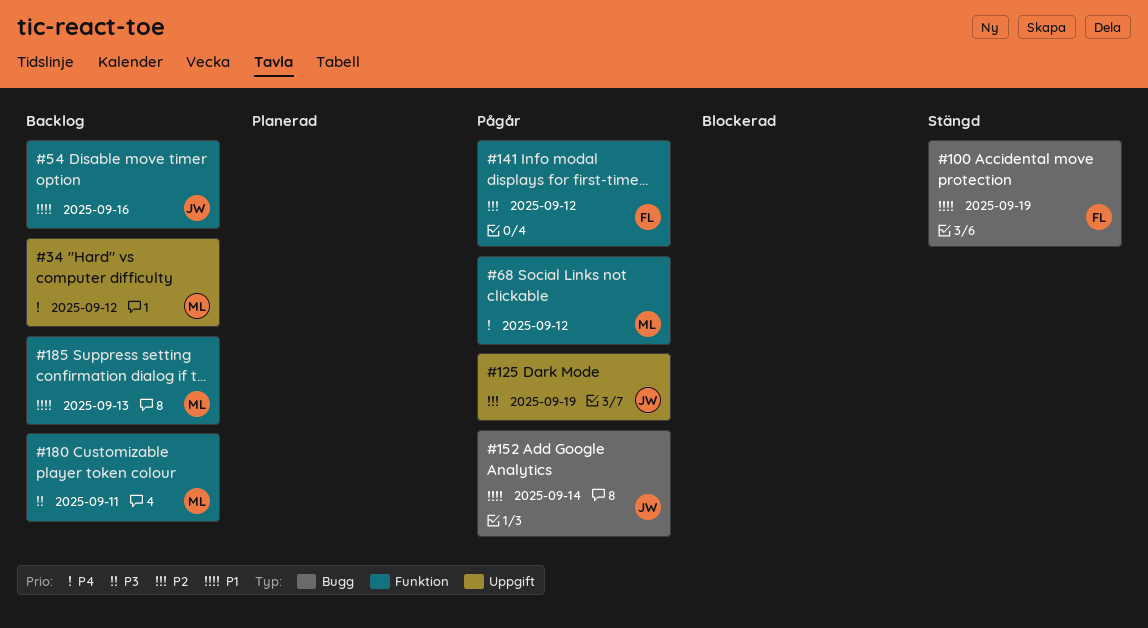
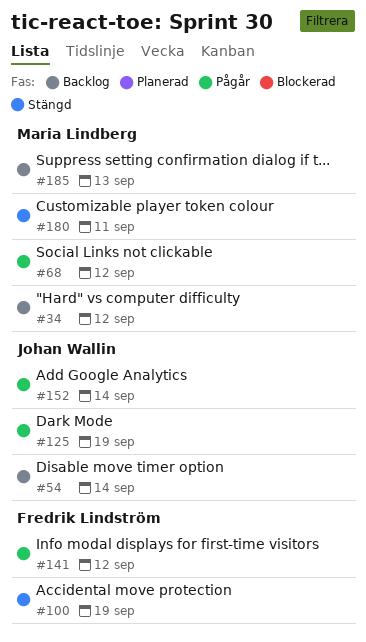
#54, due: Sep 16 -> Sep 14
#180, status: Backlog -> Stängd

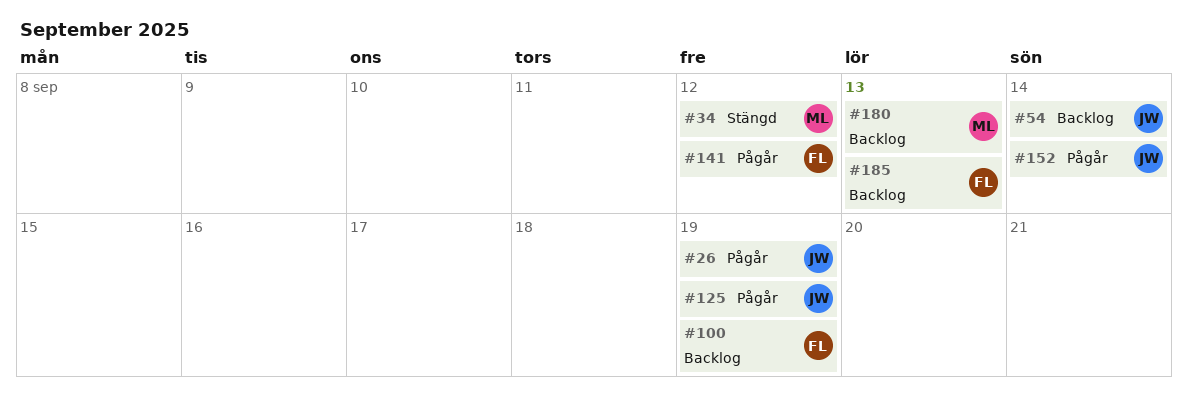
#26: none -> present
#34, status: Backlog -> Stängd
#68: present -> none
#100, status: Stängd -> Backlog
#180, status: Stängd -> Backlog
#180, due: Sep 11 -> Sep 13
#185, owner: Maria Lindberg -> Fredrik Lindström

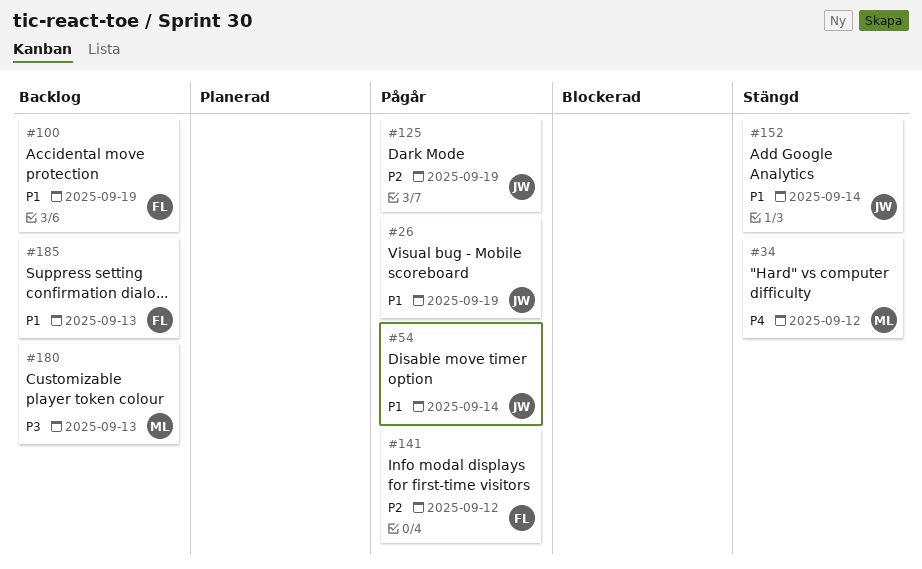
#54, status: Backlog -> Pågår
#152, status: Pågår -> Stängd

